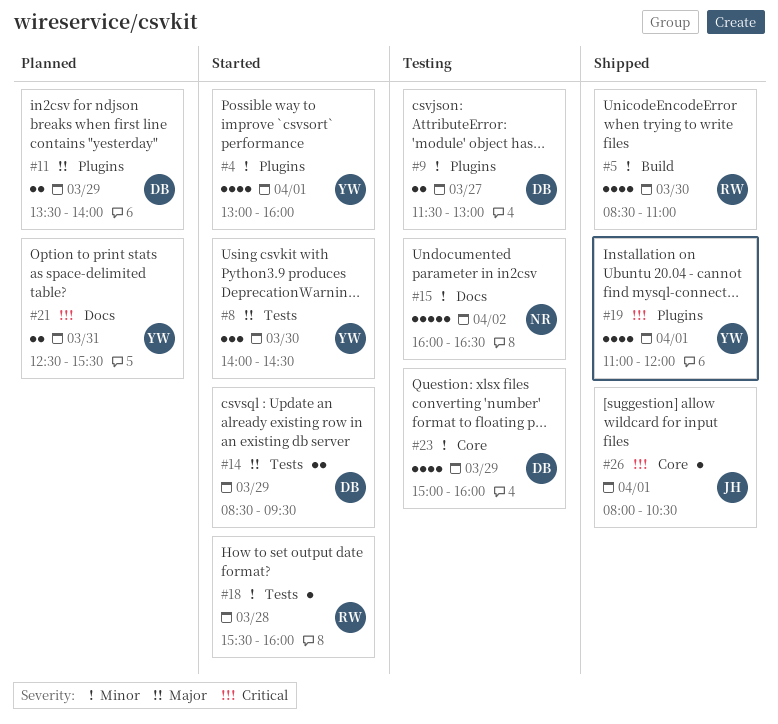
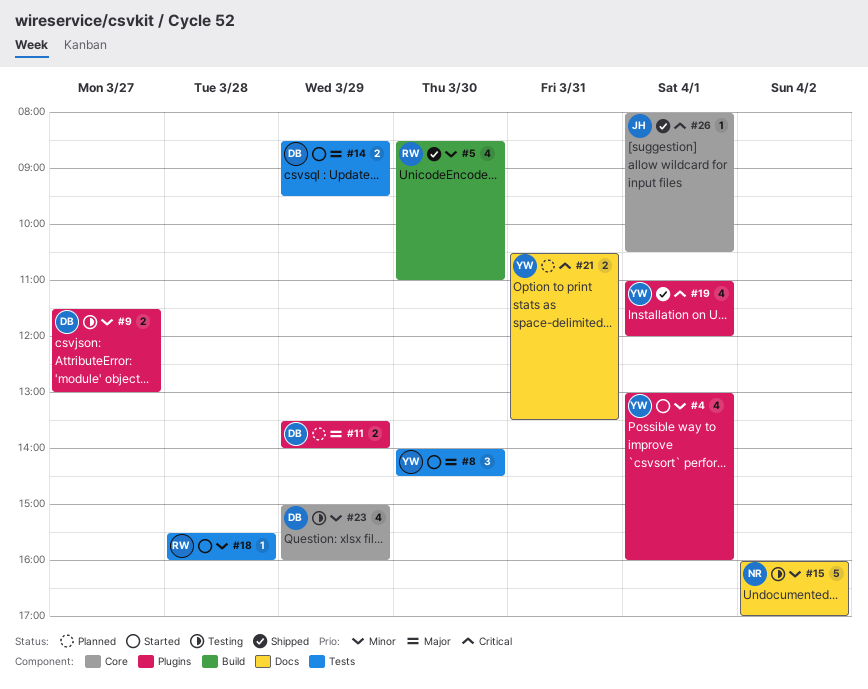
#15, ends: 16:30 -> 17:00
#21, begins: 12:30 -> 10:30
#21, ends: 15:30 -> 13:30

